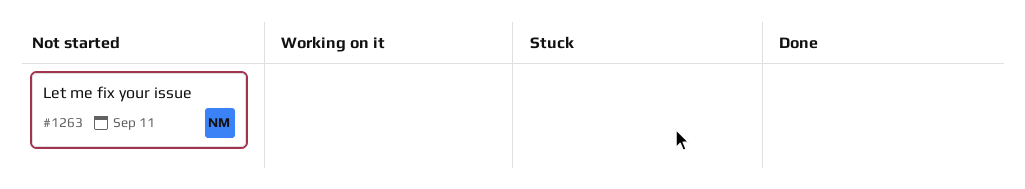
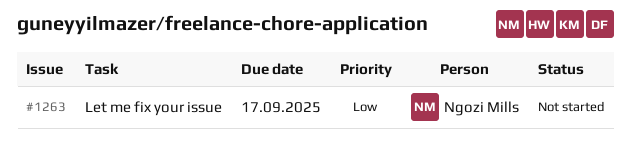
#1263, due: Sep 11 -> Sep 17

